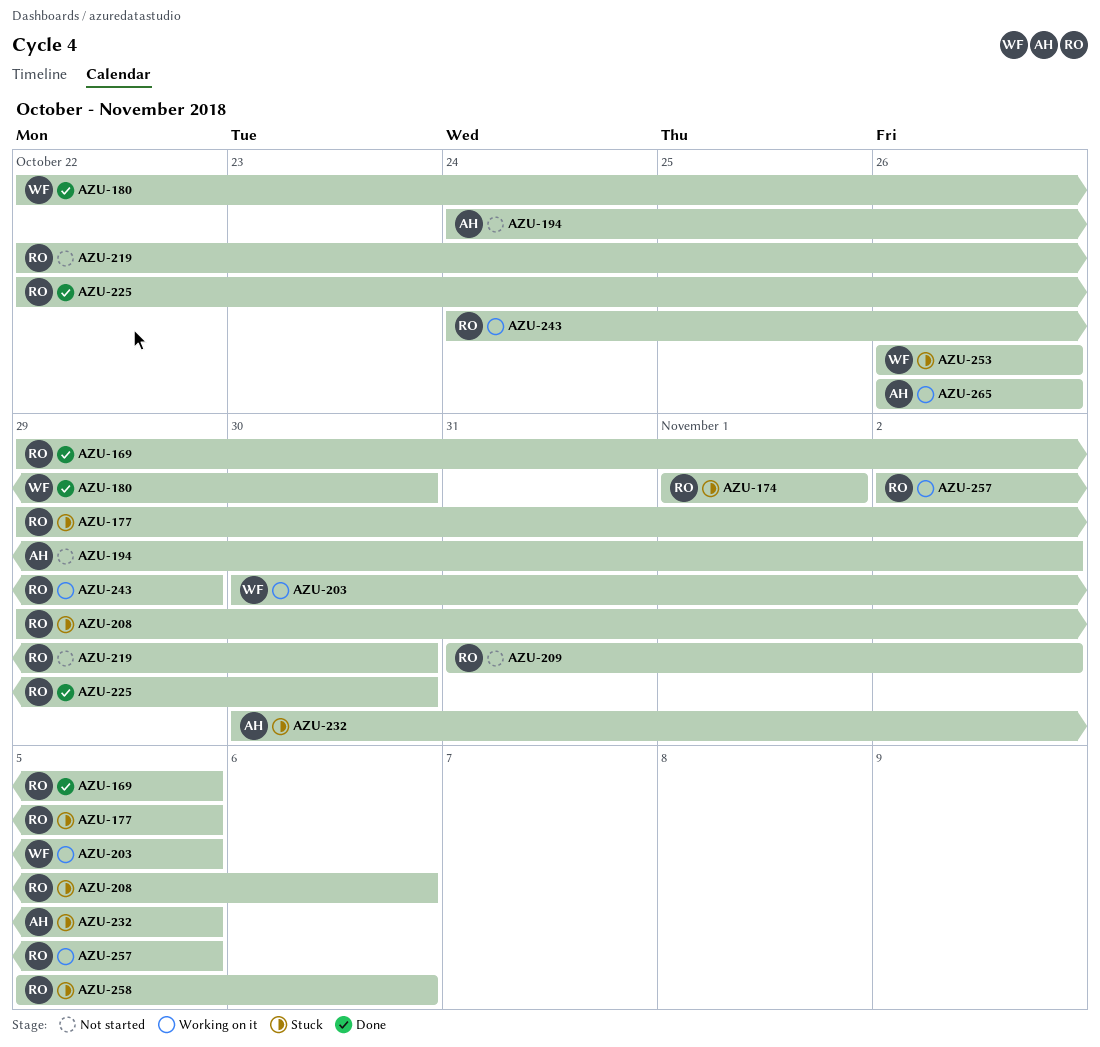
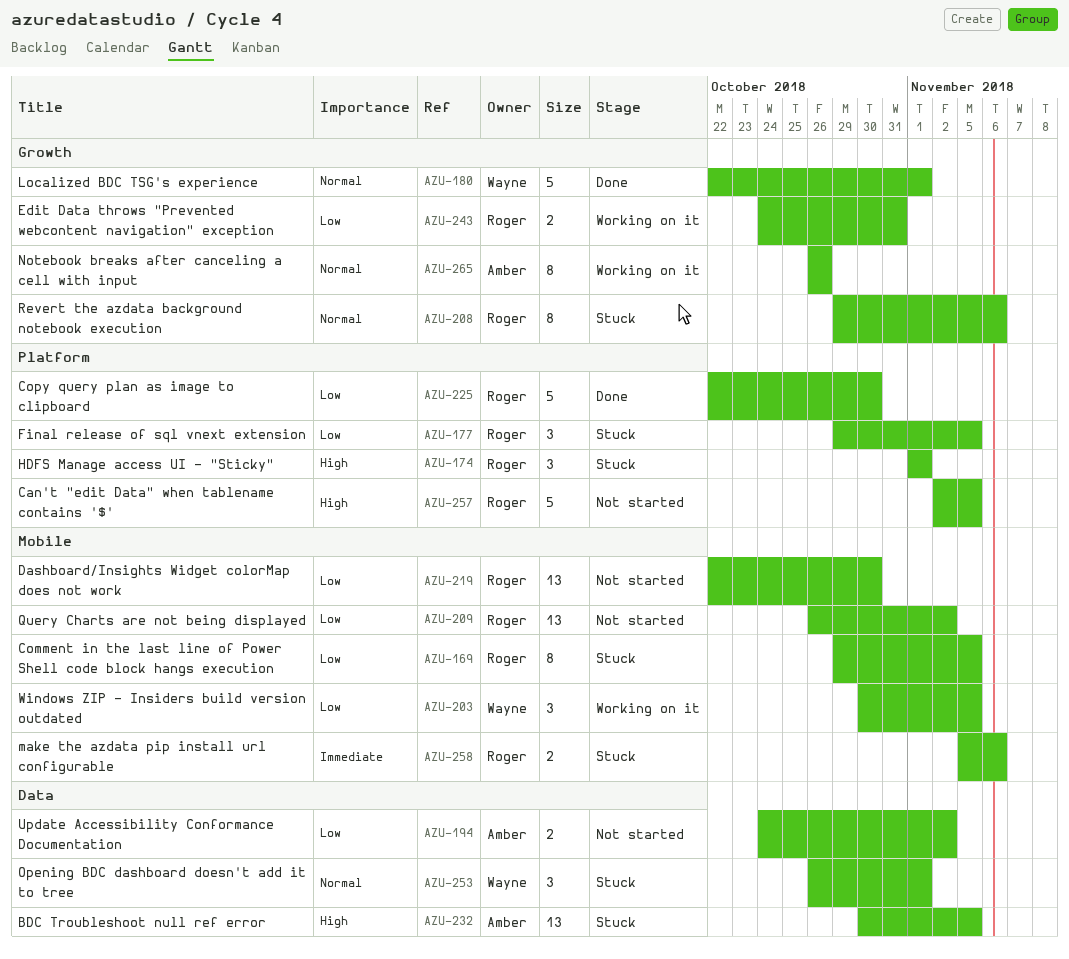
AZU-169, status: Done -> Stuck
AZU-180, due: Oct 30 -> Nov 1
AZU-209, start: Oct 31 -> Oct 26
AZU-243, due: Oct 29 -> Oct 31
AZU-253, due: Oct 26 -> Nov 1
AZU-257, status: Working on it -> Not started

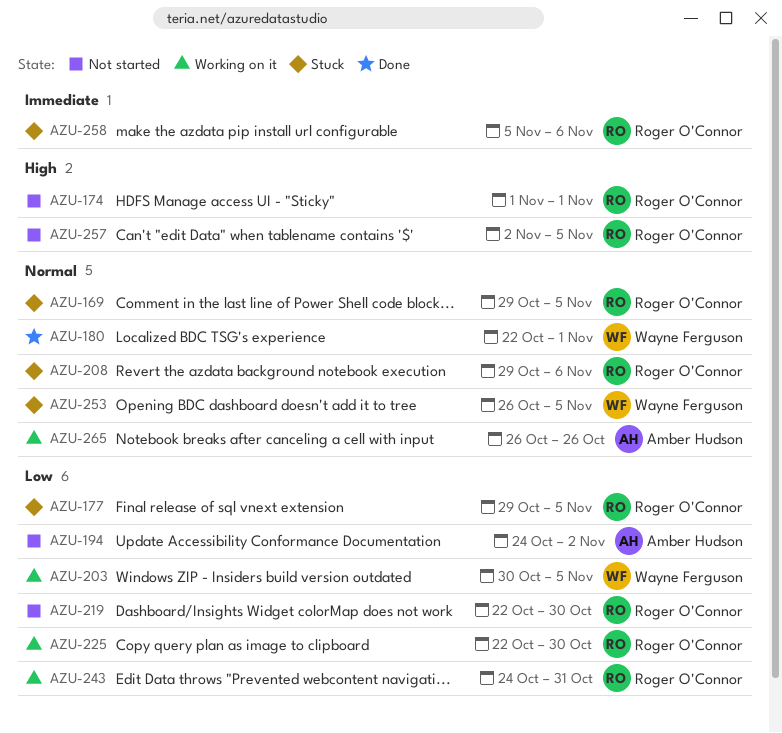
AZU-169, priority: Low -> Normal
AZU-174, status: Stuck -> Not started
AZU-209: present -> none
AZU-225, status: Done -> Working on it
AZU-232: present -> none
AZU-253, due: Nov 1 -> Nov 5

